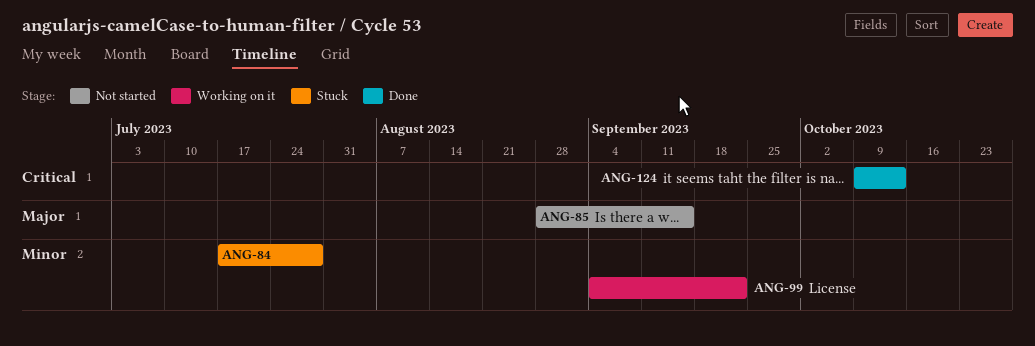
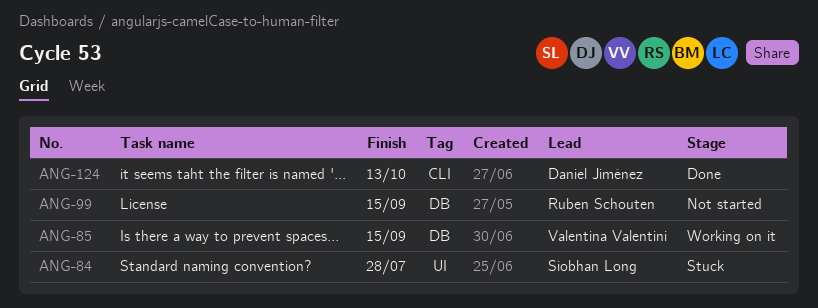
ANG-85, status: Not started -> Working on it
ANG-99, status: Working on it -> Not started
ANG-99, due: Sep 22 -> Sep 15

